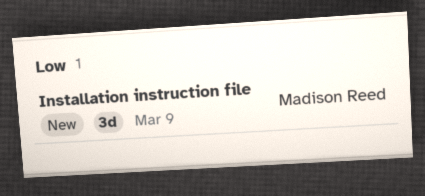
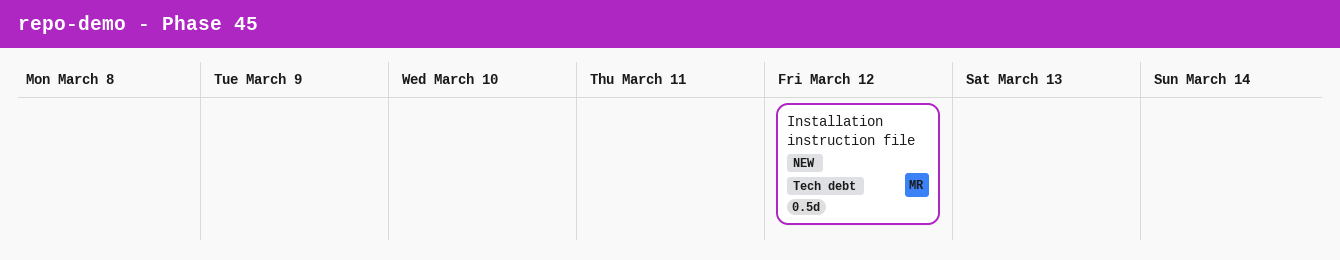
Installation instruction file, estimate: 3d -> 0.5d
Installation instruction file, due: Mar 9 -> Mar 12

